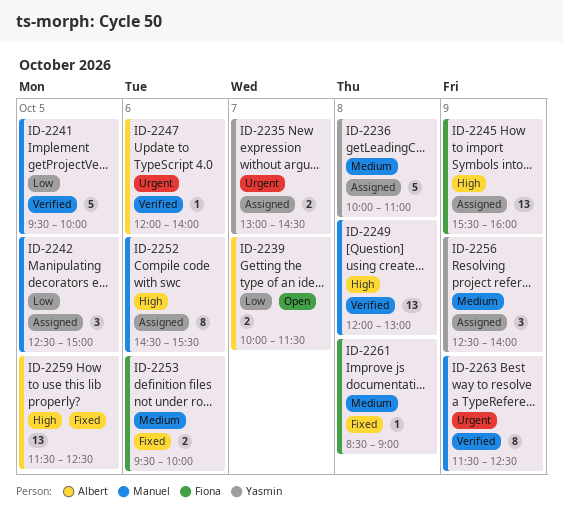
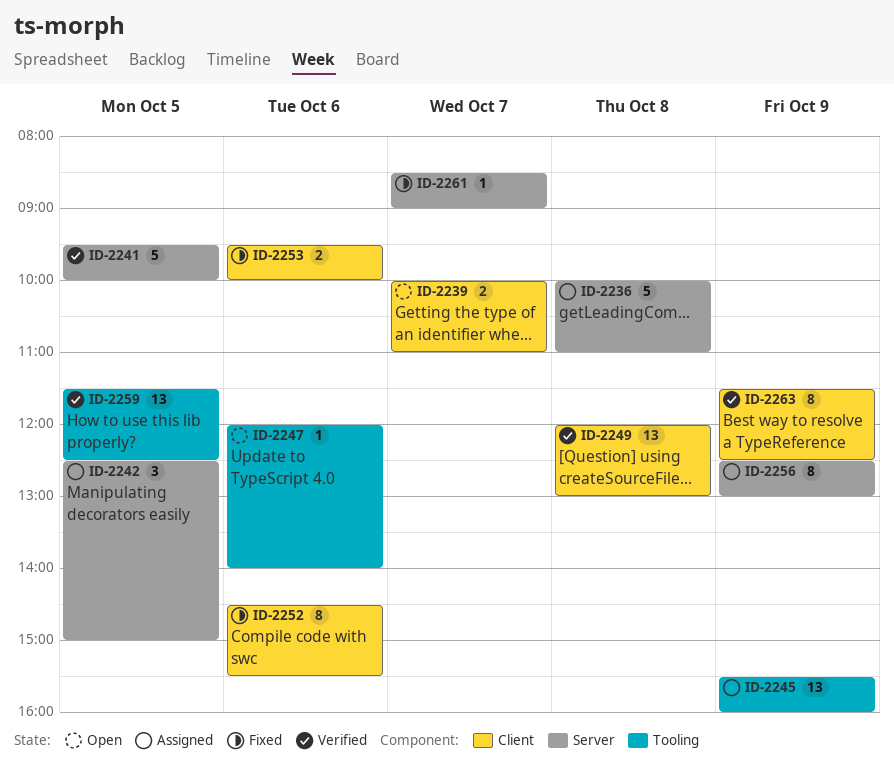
ID-2235: present -> none
ID-2239, ends: 11:30 -> 11:00
ID-2247, status: Verified -> Open
ID-2252, status: Assigned -> Fixed
ID-2256, estimate: 3 -> 8
ID-2256, ends: 14:00 -> 13:00
ID-2259, status: Fixed -> Verified
ID-2261, day: Oct 8 -> Oct 7

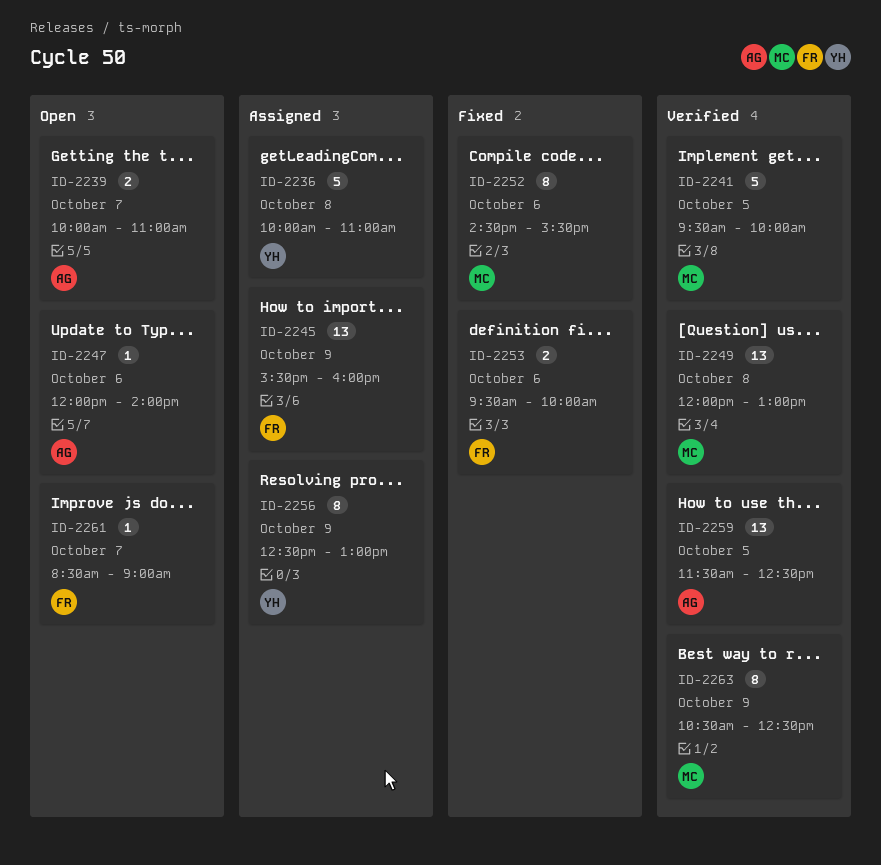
ID-2242: present -> none
ID-2261, status: Fixed -> Open
ID-2263, begins: 11:30 -> 10:30

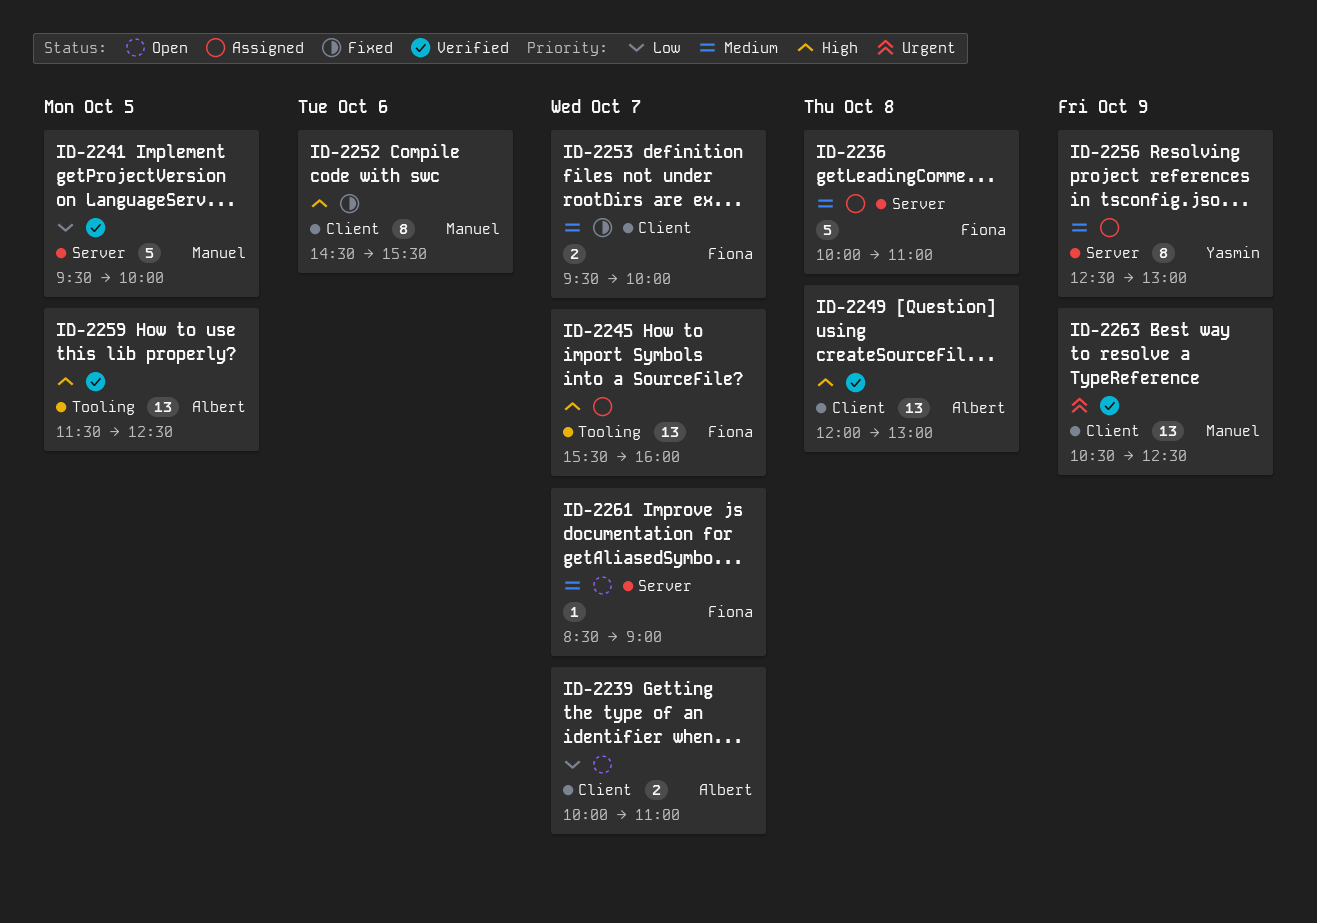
ID-2236, owner: Yasmin -> Fiona
ID-2245, day: Oct 9 -> Oct 7
ID-2247: present -> none
ID-2249, owner: Manuel -> Albert
ID-2253, day: Oct 6 -> Oct 7
ID-2263, estimate: 8 -> 13

